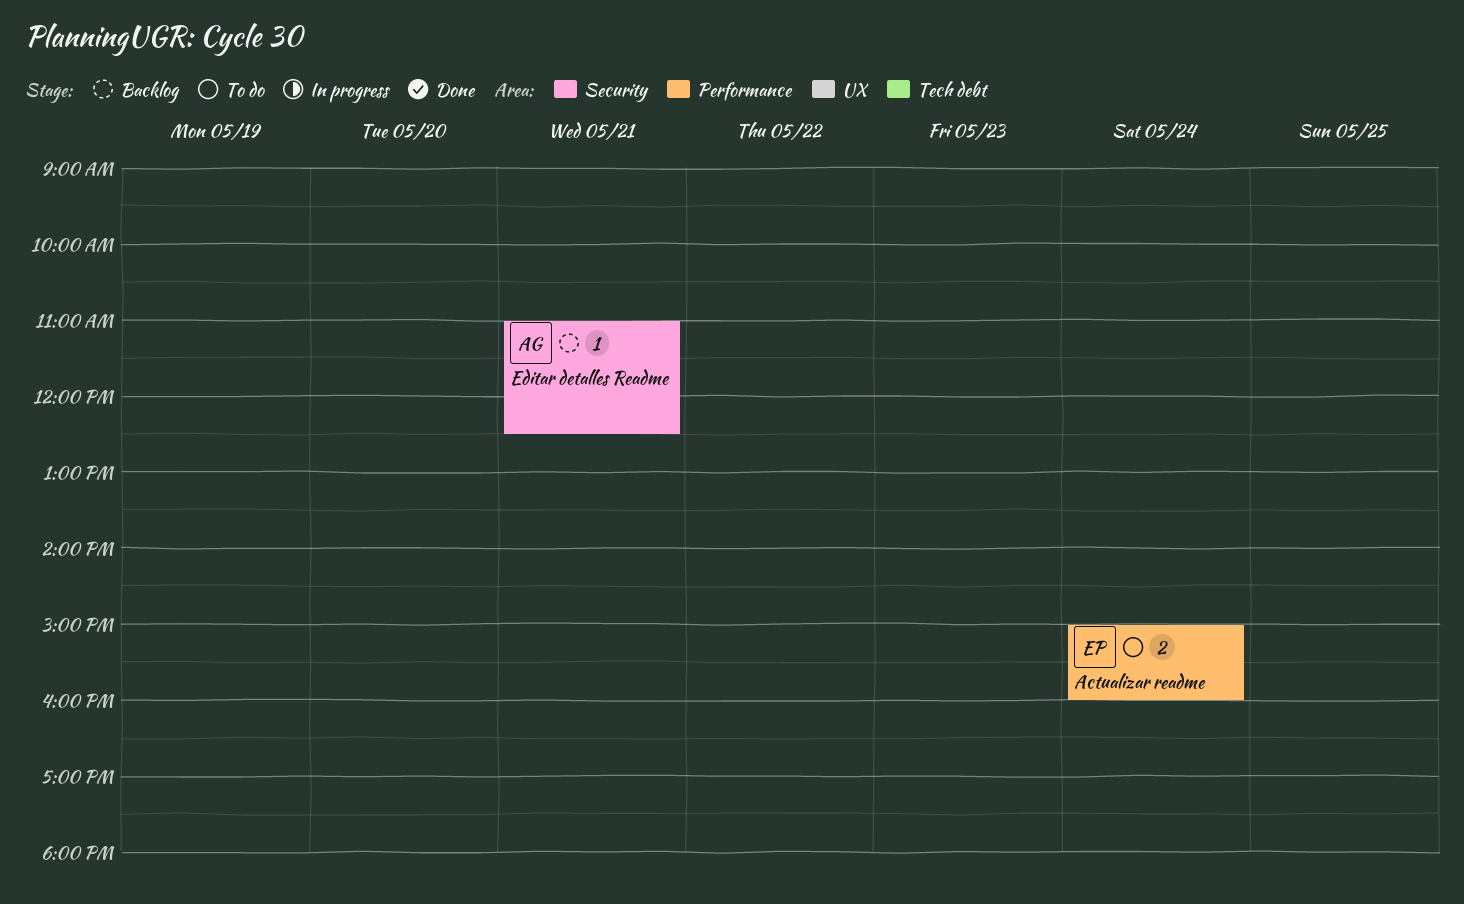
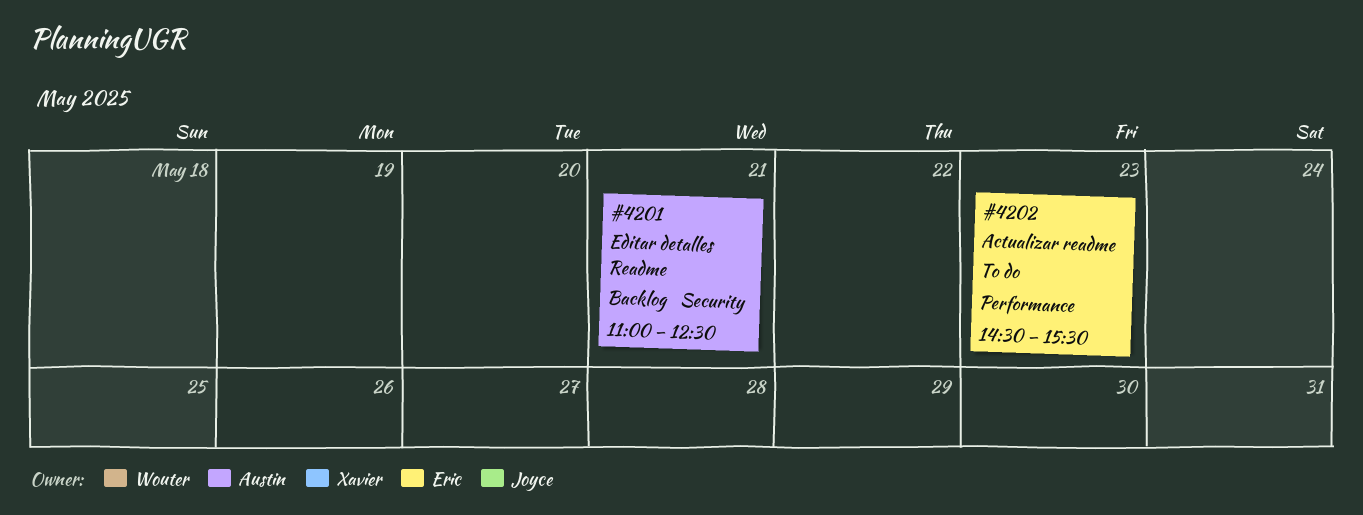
Actualizar readme, day: May 24 -> May 23
Actualizar readme, begins: 15:00 -> 14:30
Actualizar readme, ends: 16:00 -> 15:30

